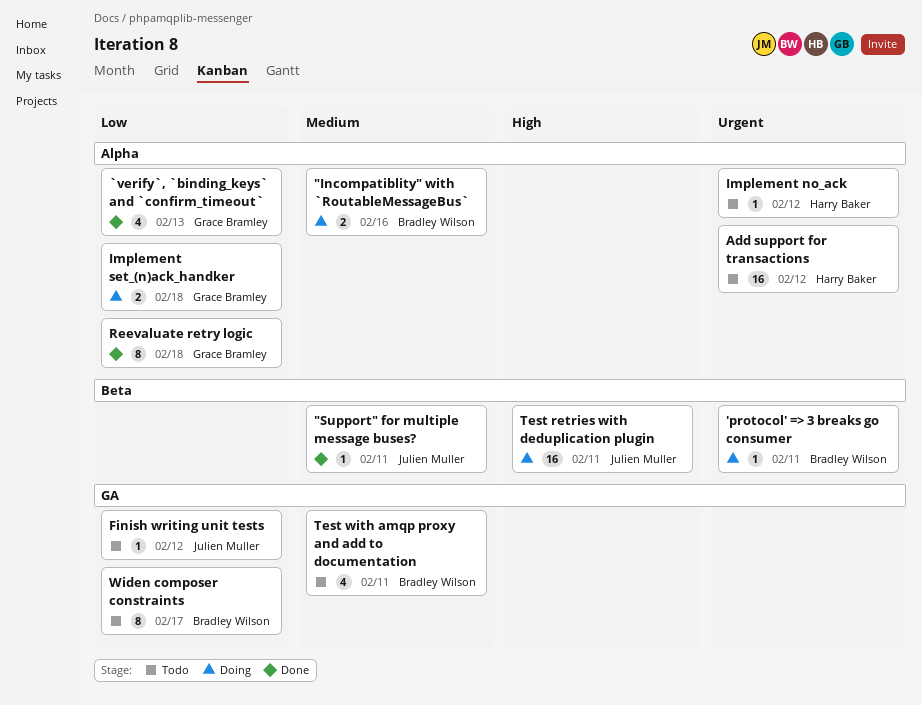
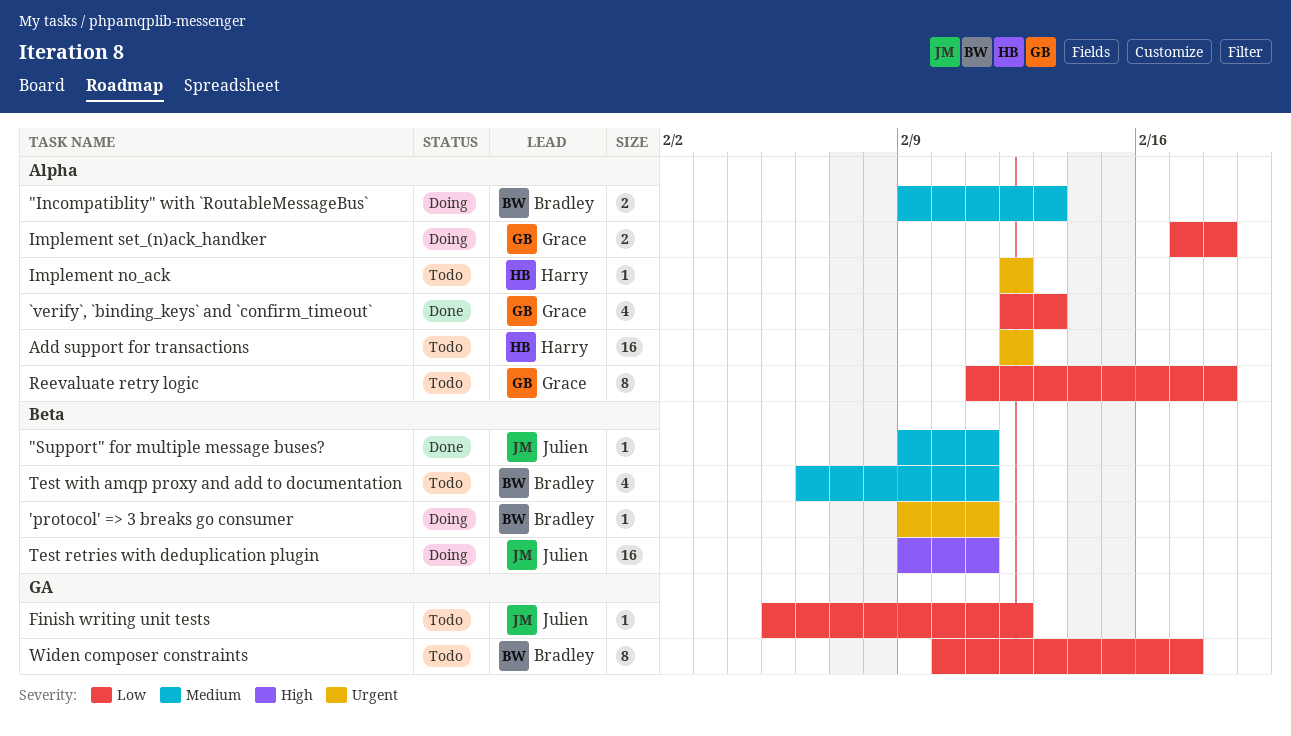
"Incompatiblity" with `RoutableMessageBus`, due: Feb 16 -> Feb 13
Reevaluate retry logic, status: Done -> Todo
Test with amqp proxy and add to documentation, label: GA -> Beta

